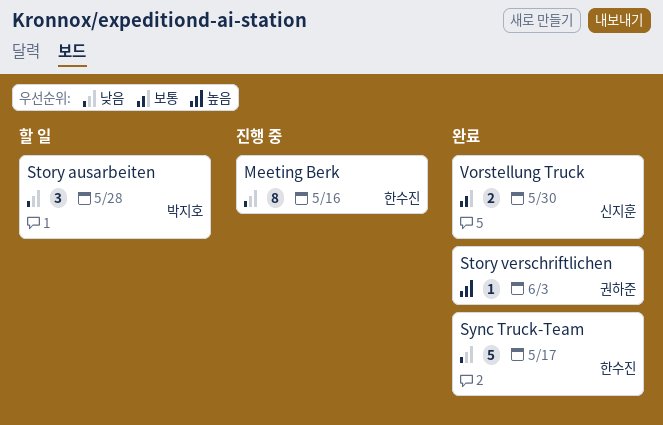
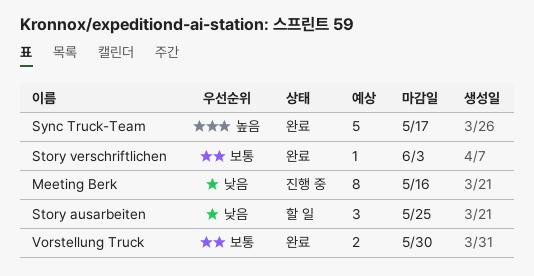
Story ausarbeiten, due: May 28 -> May 25
Story verschriftlichen, priority: 높음 -> 보통
Sync Truck-Team, priority: 낮음 -> 높음

